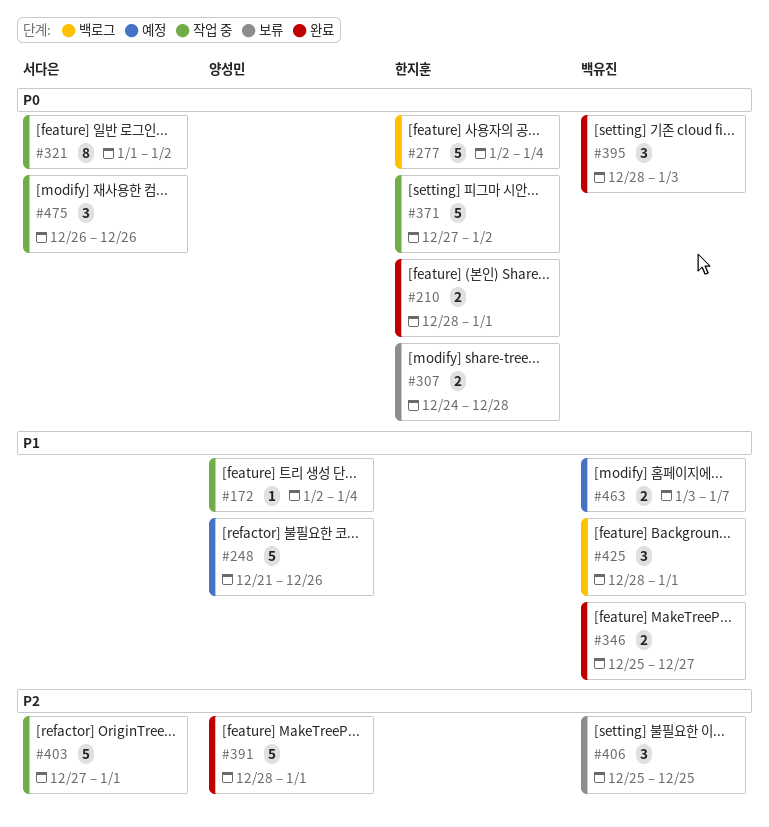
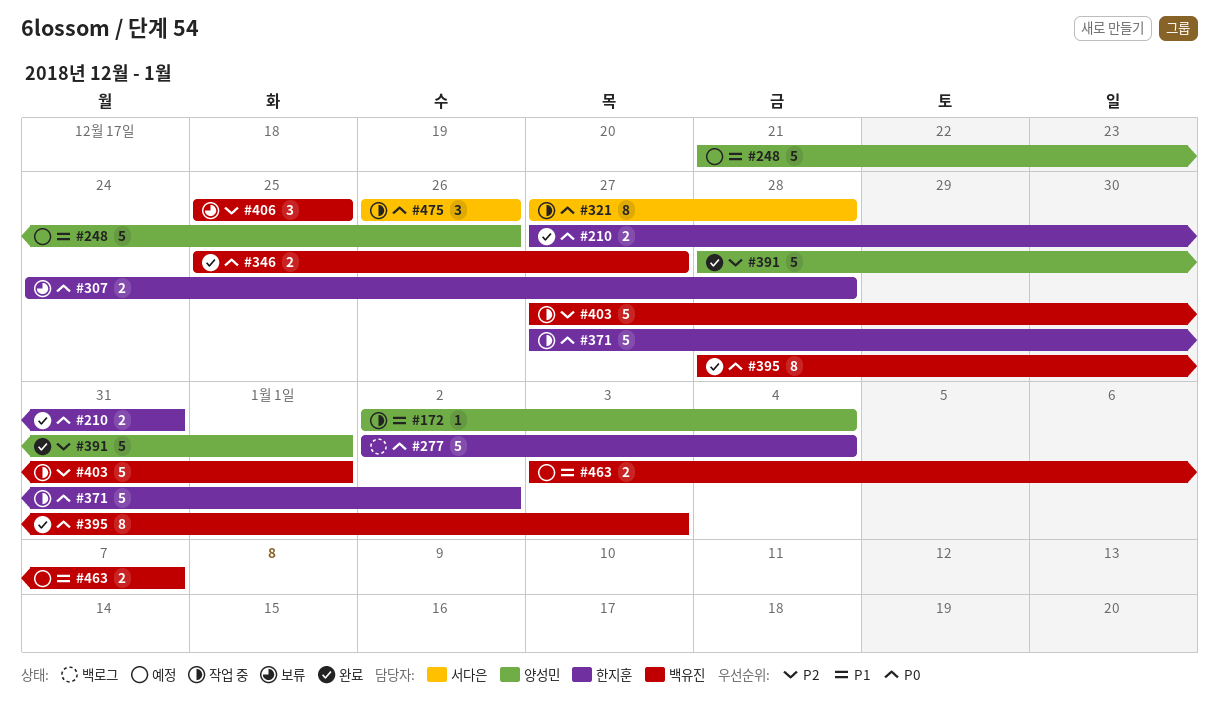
#210, start: Dec 28 -> Dec 27
#210, due: Jan 1 -> Dec 31
#321, start: Jan 1 -> Dec 27
#321, due: Jan 2 -> Dec 28
#346, priority: P1 -> P0
#395, estimate: 3 -> 8
#403, owner: 서다은 -> 백유진
#425: present -> none

